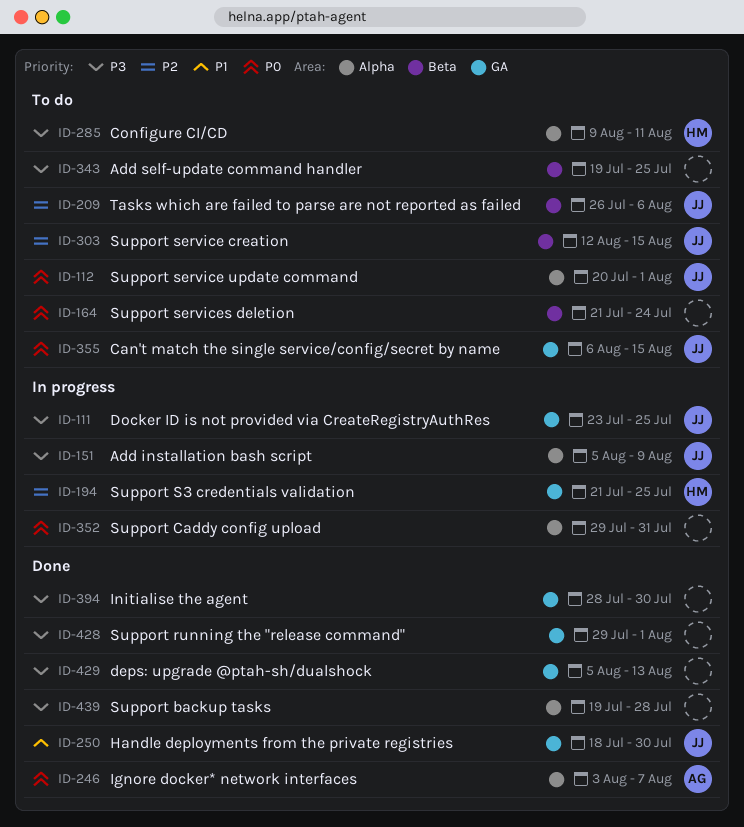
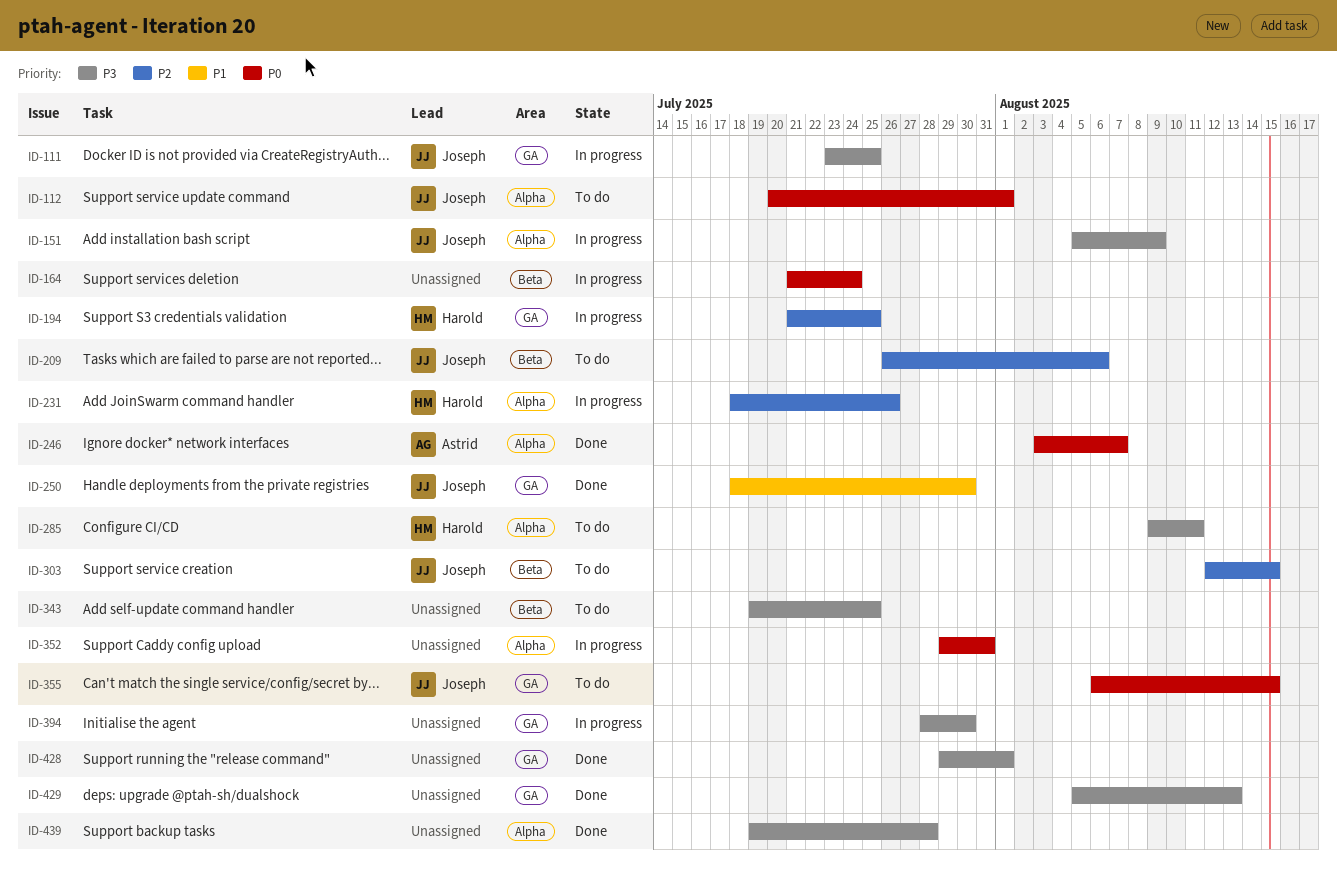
ID-164, status: To do -> In progress
ID-231: none -> present
ID-394, status: Done -> In progress

